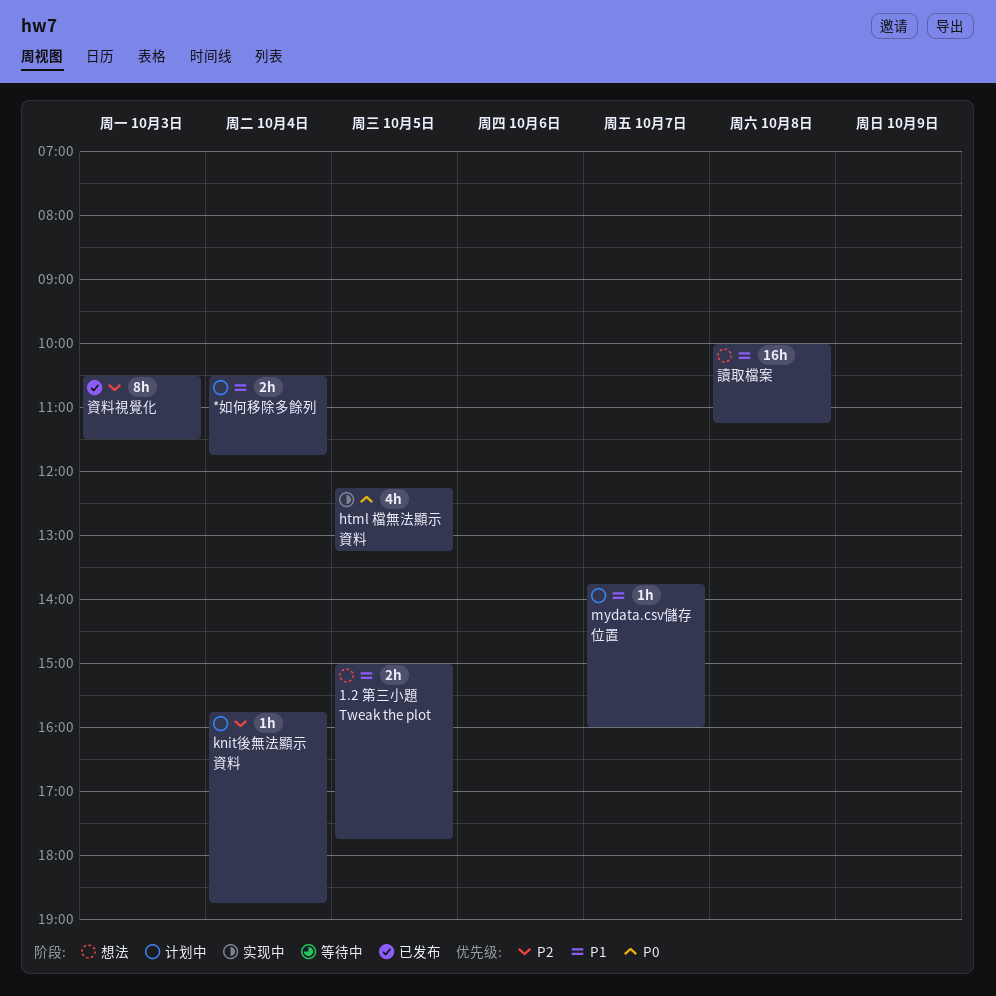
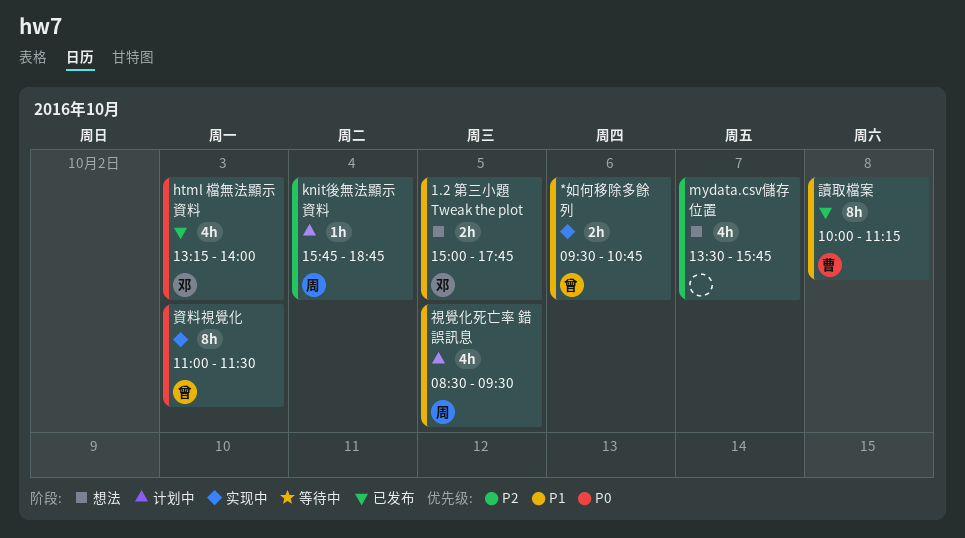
*如何移除多餘列, status: 计划中 -> 实现中
*如何移除多餘列, day: Oct 4 -> Oct 6
*如何移除多餘列, begins: 10:30 -> 09:30
*如何移除多餘列, ends: 11:45 -> 10:45
html 檔無法顯示資料, status: 实现中 -> 已发布
html 檔無法顯示資料, day: Oct 5 -> Oct 3
html 檔無法顯示資料, begins: 12:15 -> 13:15
html 檔無法顯示資料, ends: 13:15 -> 14:00
mydata.csv儲存位置, status: 计划中 -> 想法
mydata.csv儲存位置, priority: P1 -> P2
mydata.csv儲存位置, estimate: 1h -> 4h
mydata.csv儲存位置, begins: 13:45 -> 13:30
mydata.csv儲存位置, ends: 16:00 -> 15:45
視覺化死亡率 錯誤訊息: none -> present
讀取檔案, status: 想法 -> 已发布
讀取檔案, estimate: 16h -> 8h
資料視覺化, status: 已发布 -> 实现中
資料視覺化, priority: P2 -> P0
資料視覺化, begins: 10:30 -> 11:00

